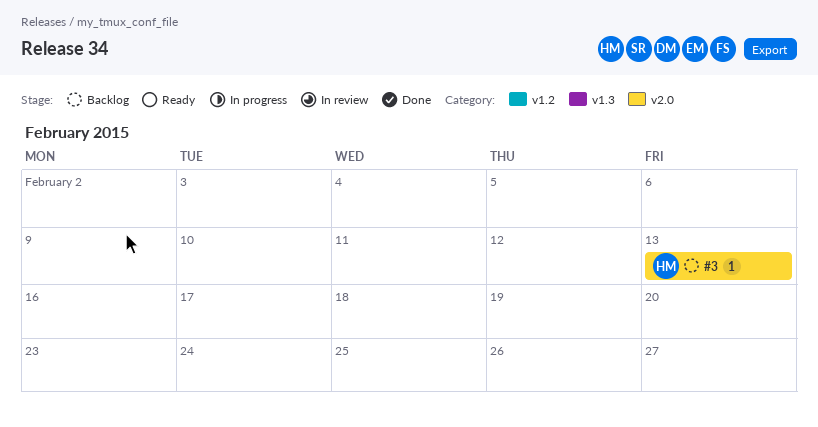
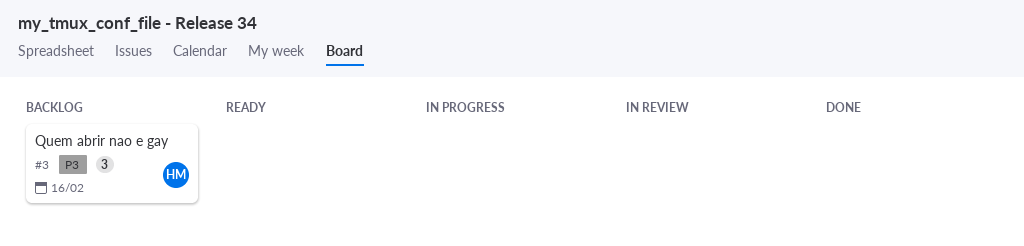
#3, estimate: 1 -> 3
#3, due: Feb 13 -> Feb 16

